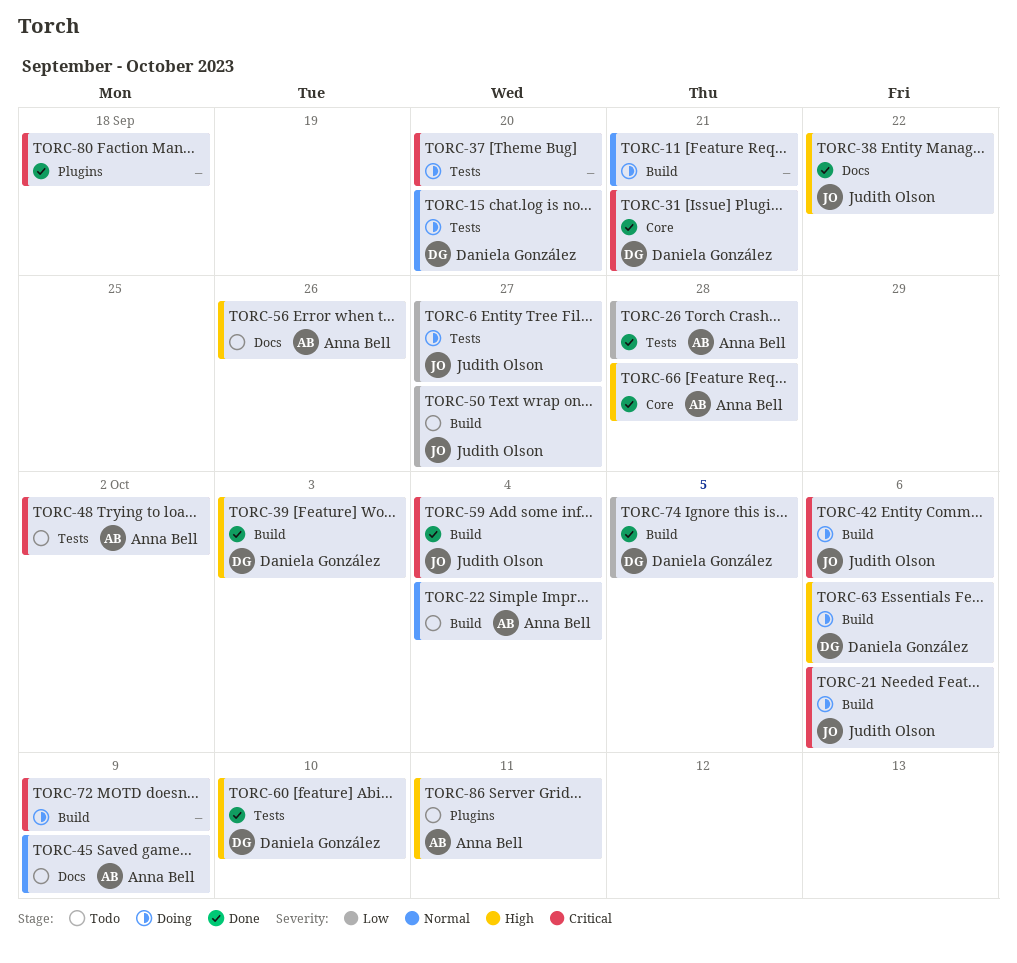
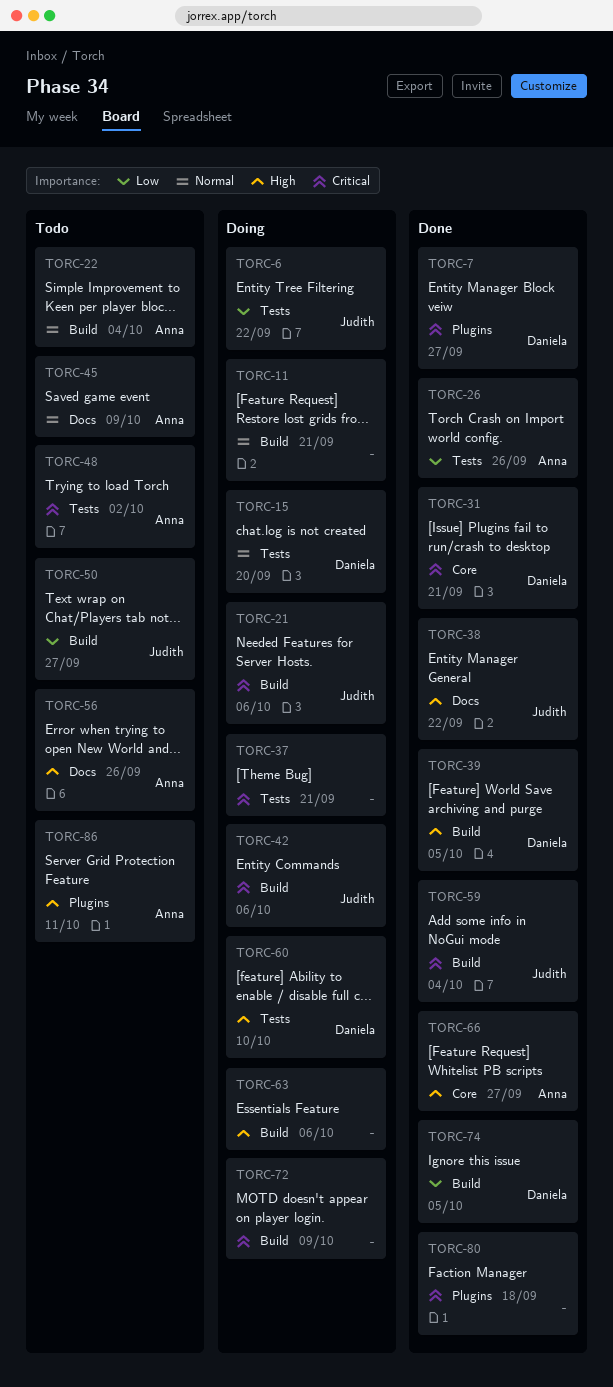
TORC-6, due: Sep 27 -> Sep 22
TORC-7: none -> present
TORC-26, due: Sep 28 -> Sep 26
TORC-37, due: Sep 20 -> Sep 21
TORC-39, due: Oct 3 -> Oct 5
TORC-60, status: Done -> Doing
TORC-63, owner: Daniela González -> none
TORC-66, due: Sep 28 -> Sep 27

